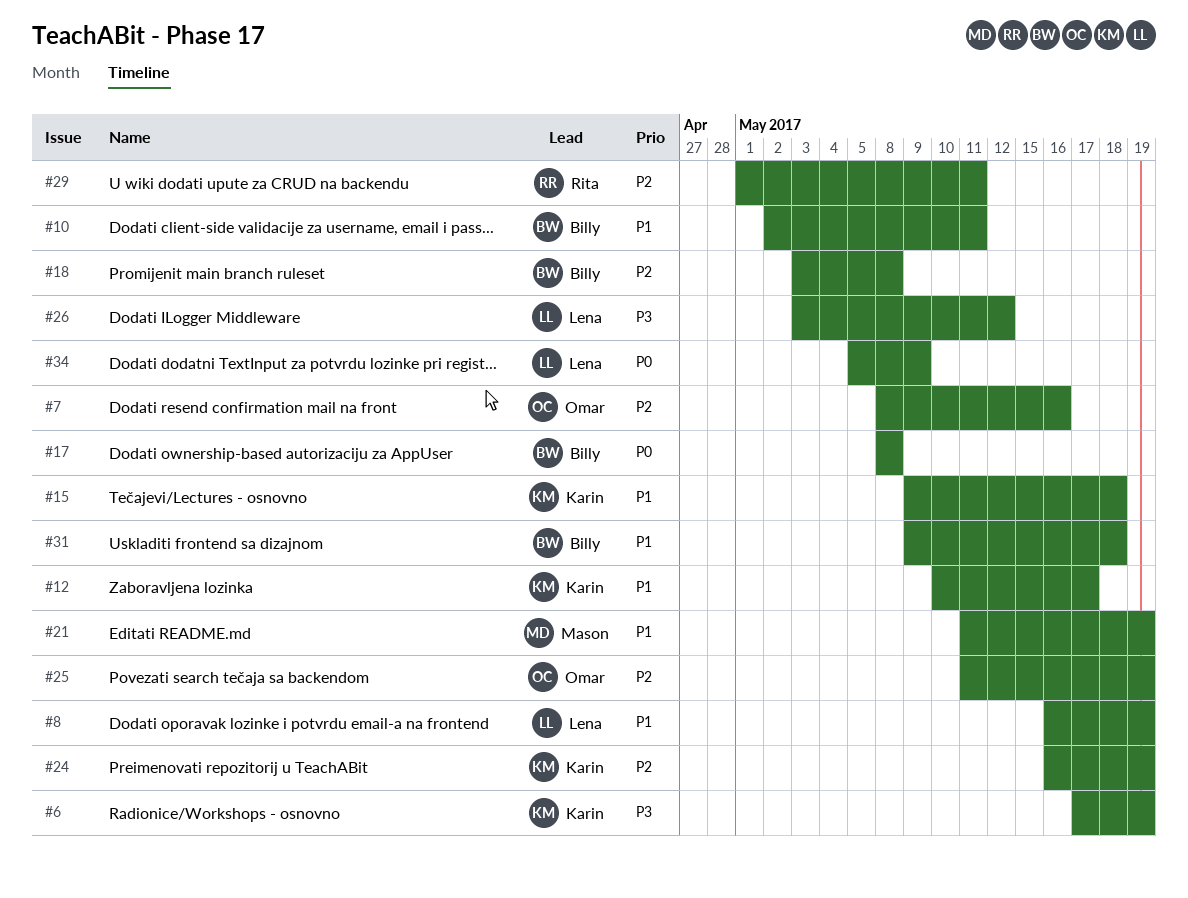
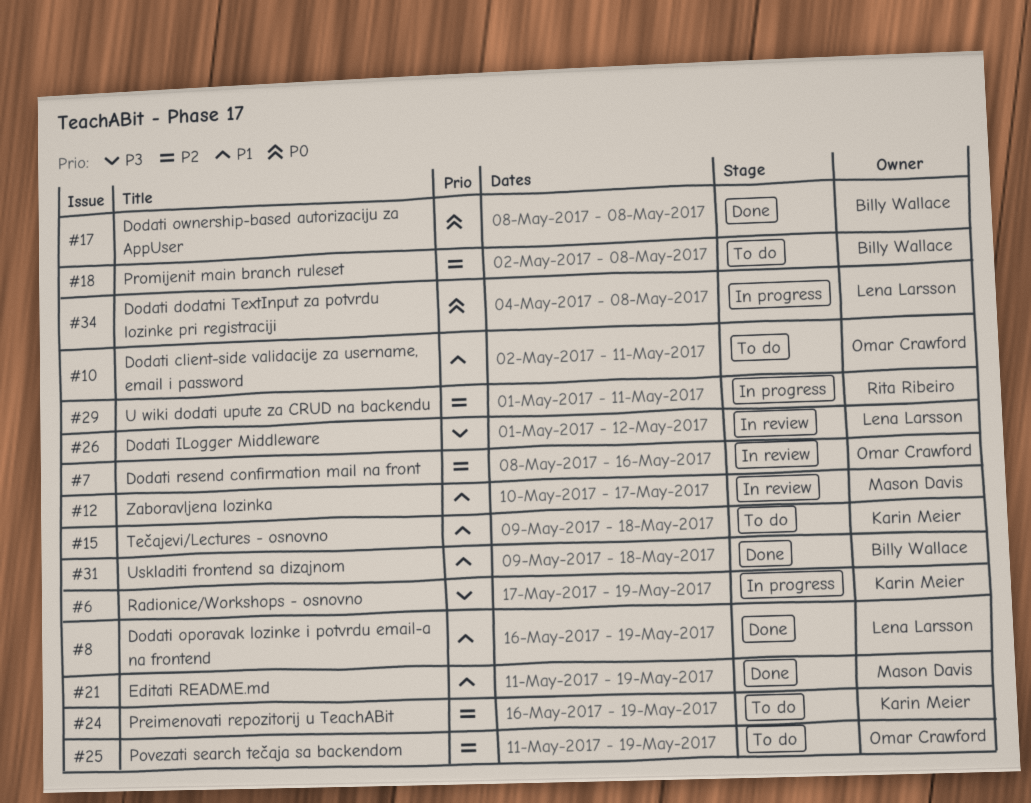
#10, owner: Billy Wallace -> Omar Crawford
#12, owner: Karin Meier -> Mason Davis
#18, start: May 3 -> May 2
#26, start: May 3 -> May 1
#34, start: May 5 -> May 4
#34, due: May 9 -> May 8

